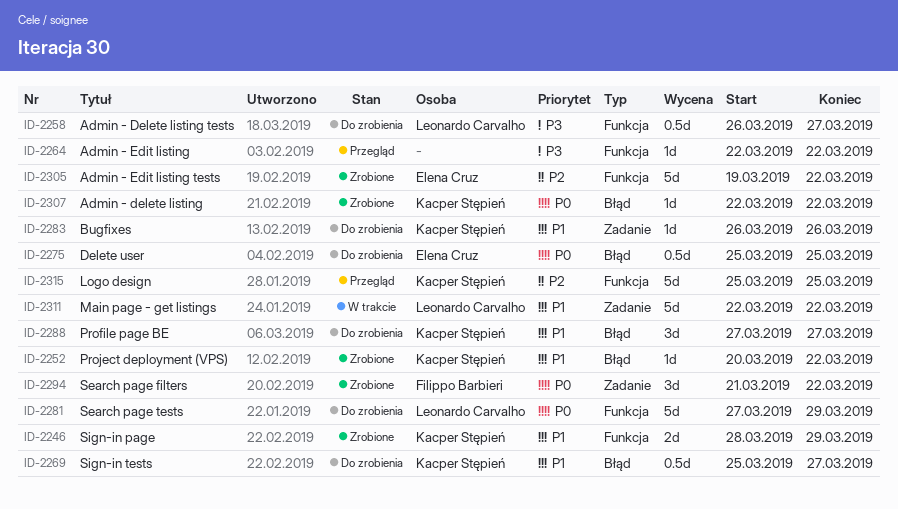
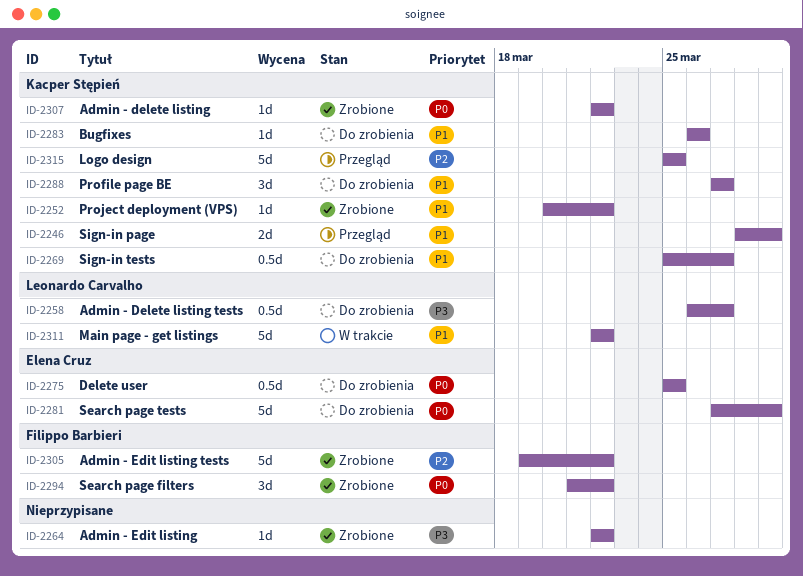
ID-2246, status: Zrobione -> Przegląd
ID-2264, status: Przegląd -> Zrobione
ID-2281, owner: Leonardo Carvalho -> Elena Cruz
ID-2305, owner: Elena Cruz -> Filippo Barbieri

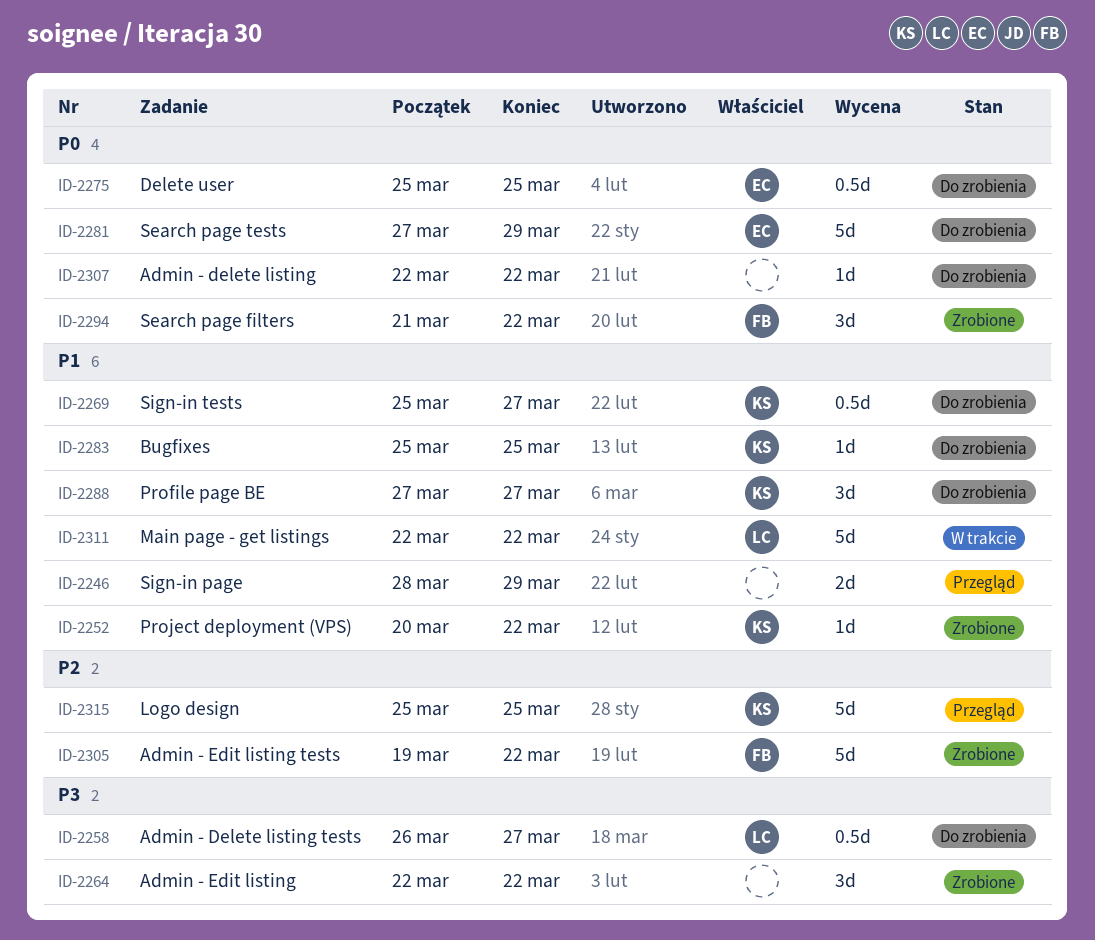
ID-2246, owner: Kacper Stępień -> none
ID-2264, estimate: 1d -> 3d
ID-2283, start: Mar 26 -> Mar 25
ID-2283, due: Mar 26 -> Mar 25
ID-2307, status: Zrobione -> Do zrobienia
ID-2307, owner: Kacper Stępień -> none

